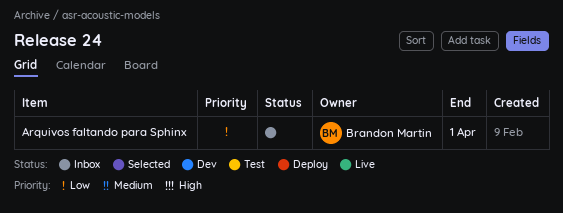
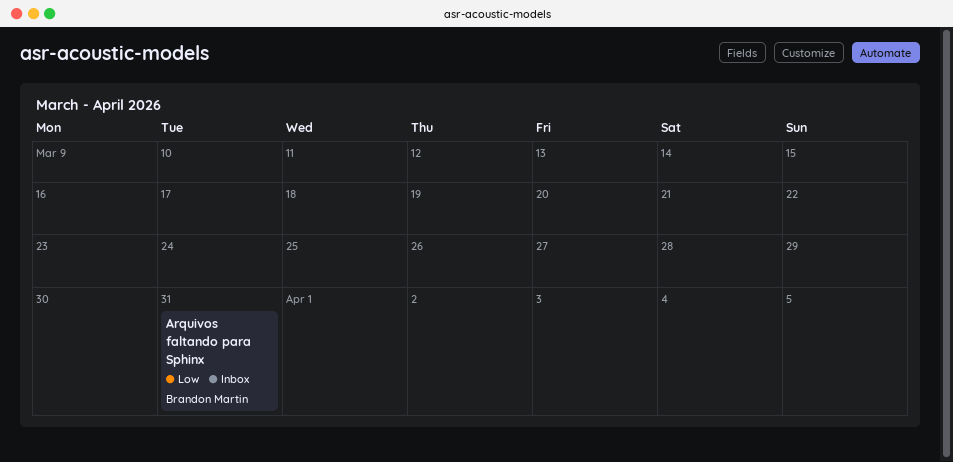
Arquivos faltando para Sphinx, due: Apr 1 -> Mar 31

